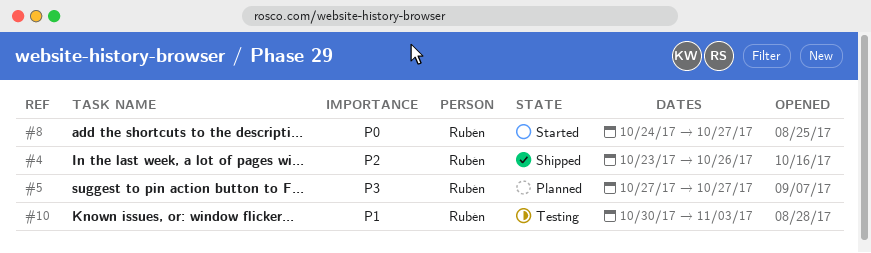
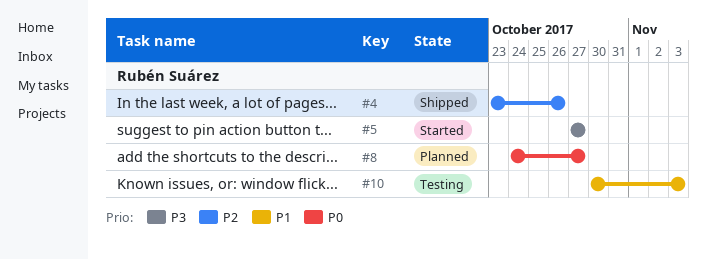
#5, status: Planned -> Started
#8, status: Started -> Planned

